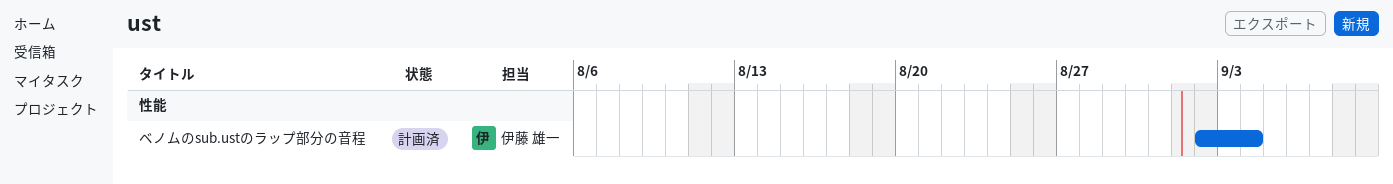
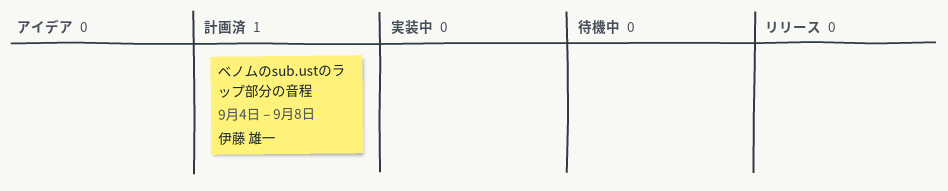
ベノムのsub.ustのラップ部分の音程, start: Sep 2 -> Sep 4
ベノムのsub.ustのラップ部分の音程, due: Sep 4 -> Sep 8

